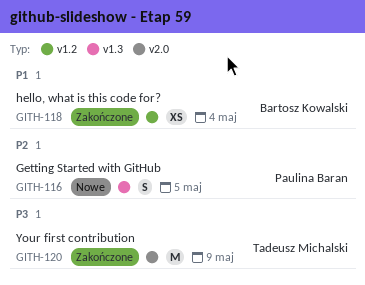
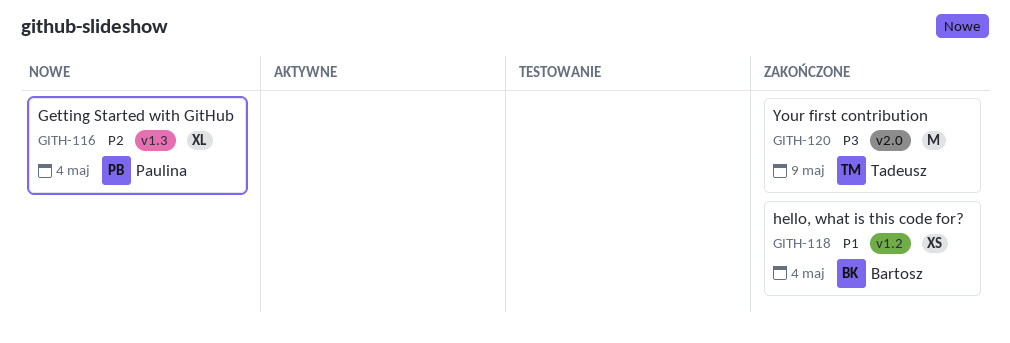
GITH-116, estimate: S -> XL
GITH-116, due: May 5 -> May 4

